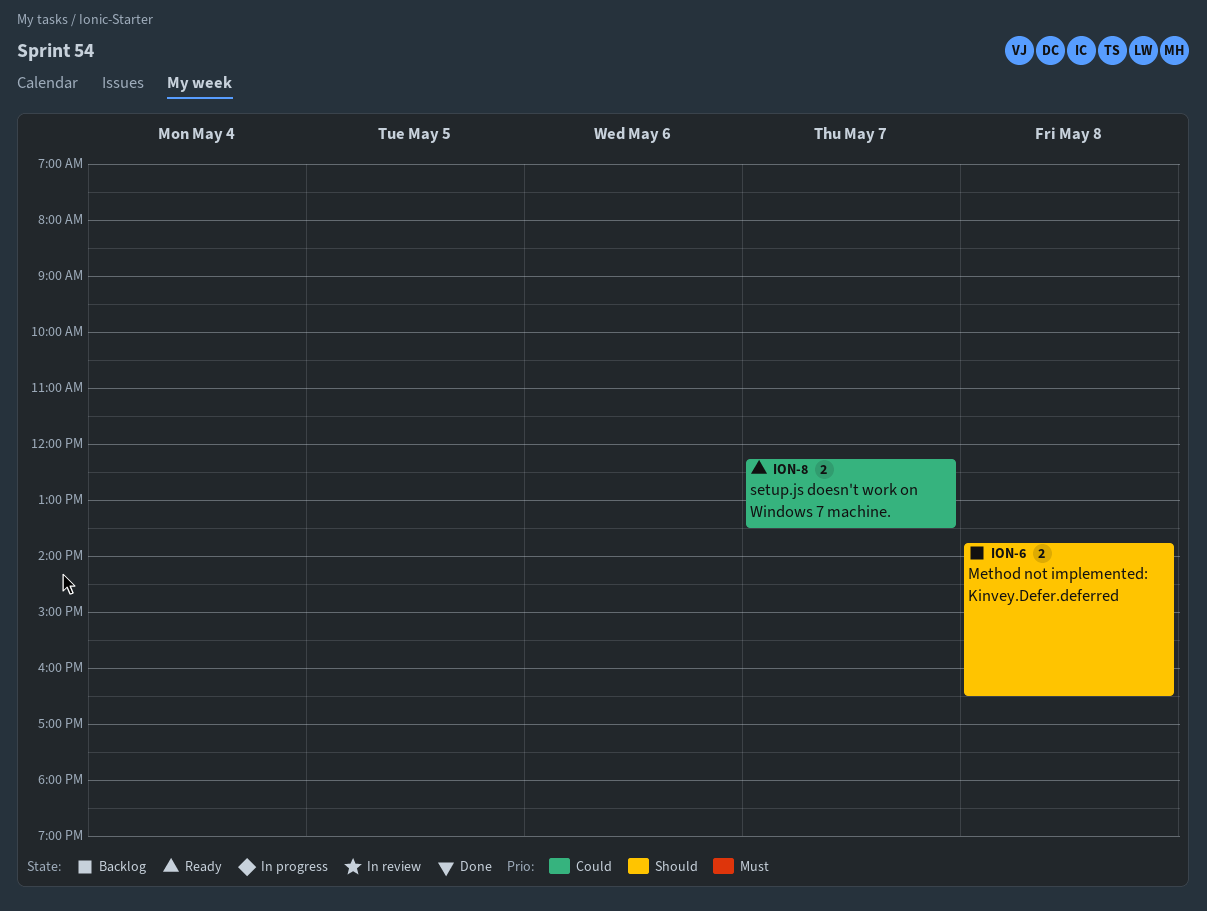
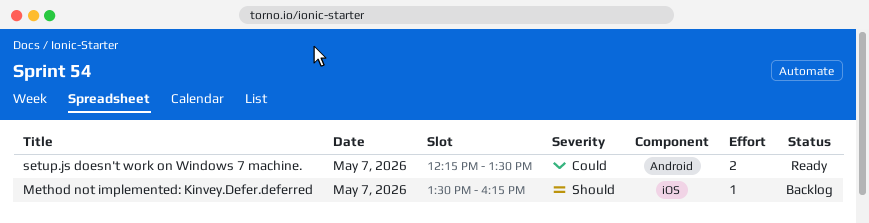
Method not implemented: Kinvey.Defer.deferred, estimate: 2 -> 1
Method not implemented: Kinvey.Defer.deferred, day: May 8 -> May 7
Method not implemented: Kinvey.Defer.deferred, begins: 13:45 -> 13:30
Method not implemented: Kinvey.Defer.deferred, ends: 16:30 -> 16:15

